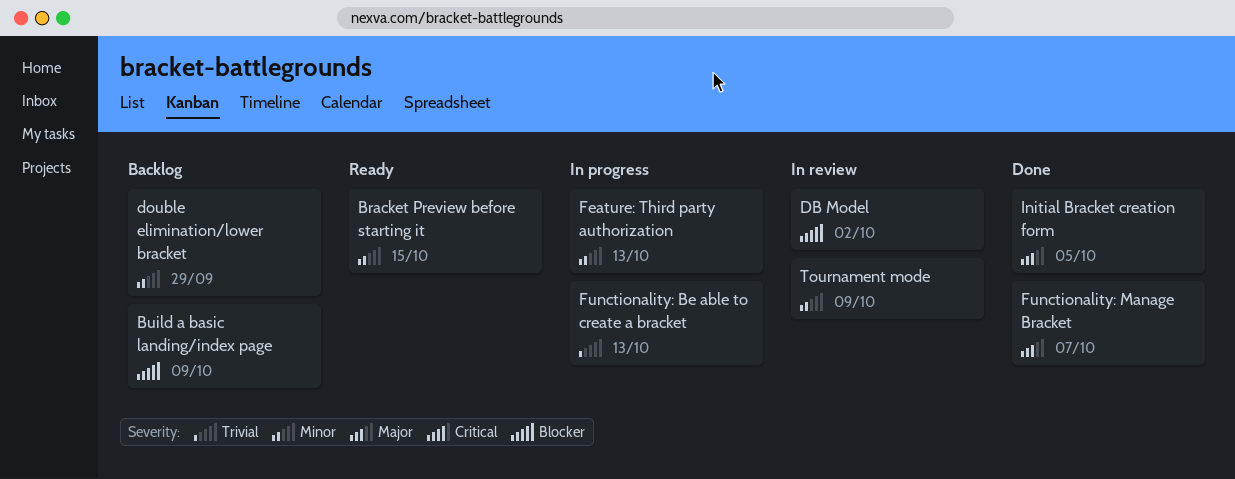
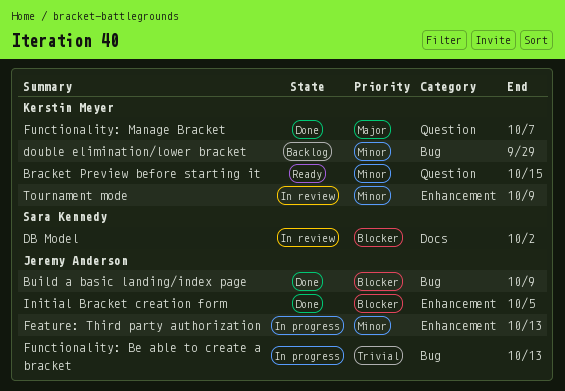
Build a basic landing/index page, status: Backlog -> Done
Initial Bracket creation form, priority: Major -> Blocker

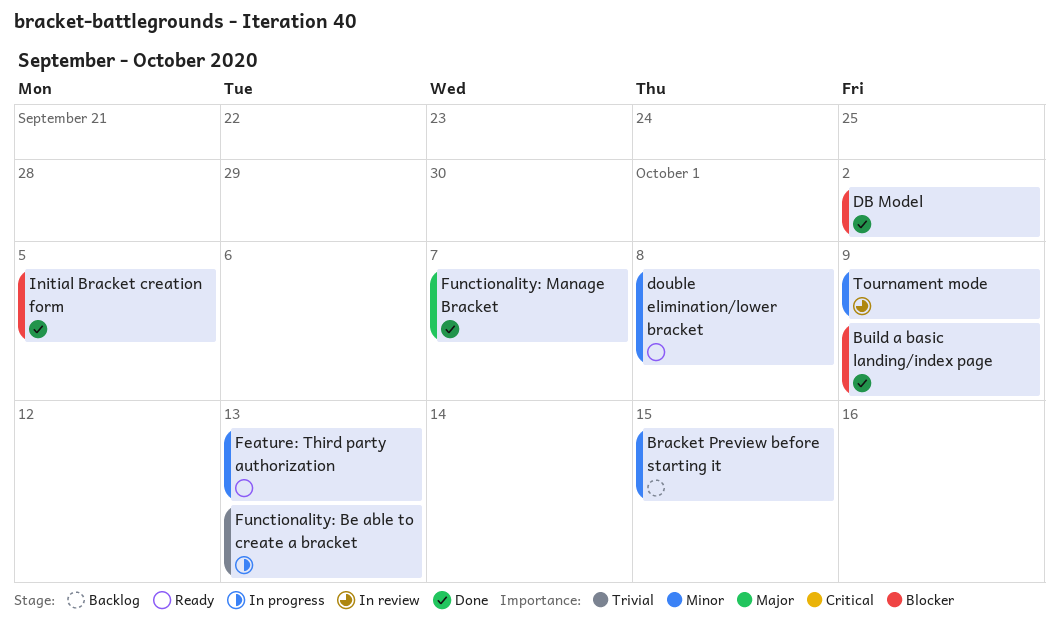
Bracket Preview before starting it, status: Ready -> Backlog
DB Model, status: In review -> Done
double elimination/lower bracket, status: Backlog -> Ready
double elimination/lower bracket, due: Sep 29 -> Oct 8
Feature: Third party authorization, status: In progress -> Ready

